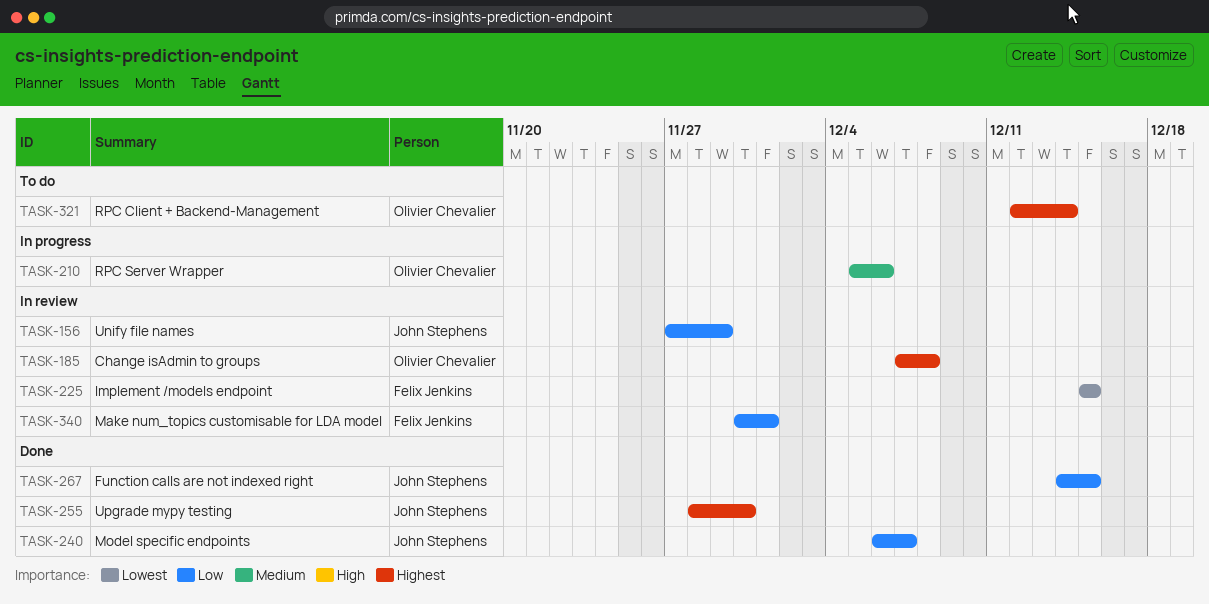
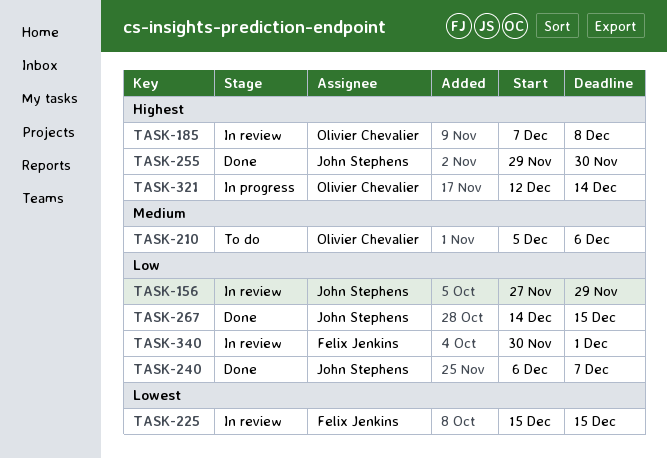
TASK-210, status: In progress -> To do
TASK-255, start: Nov 28 -> Nov 29
TASK-321, status: To do -> In progress

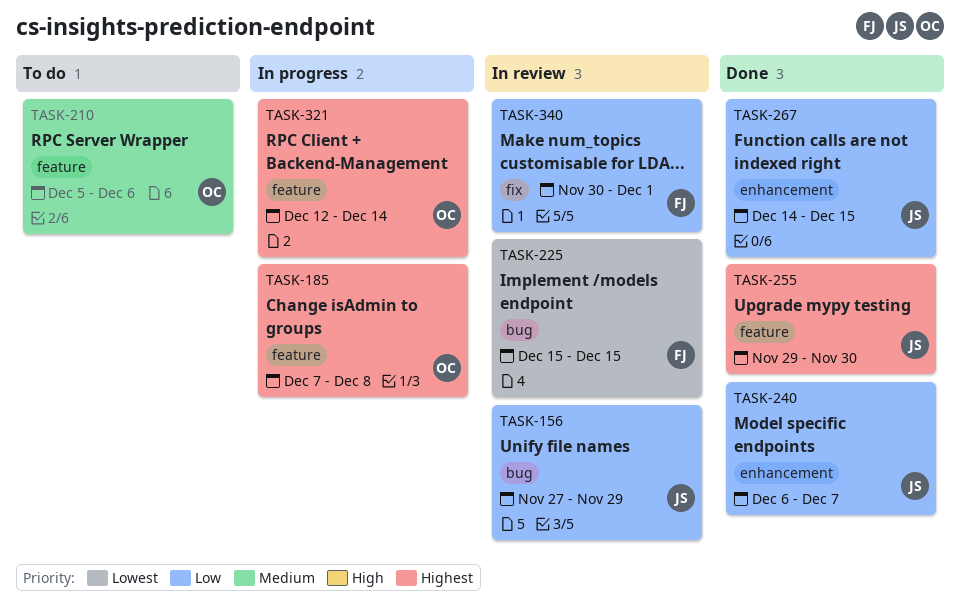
TASK-185, status: In review -> In progress

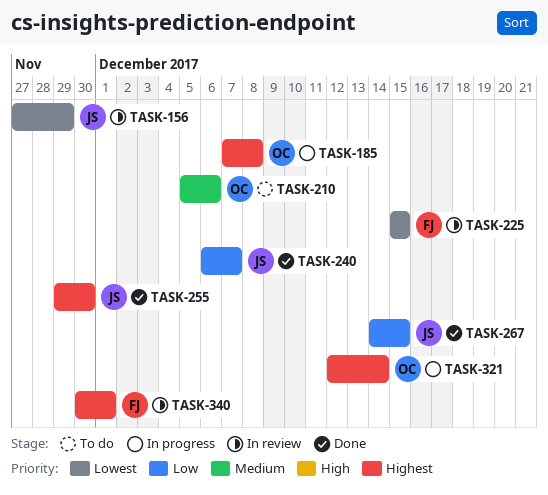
TASK-156, priority: Low -> Lowest
TASK-340, priority: Low -> Highest

